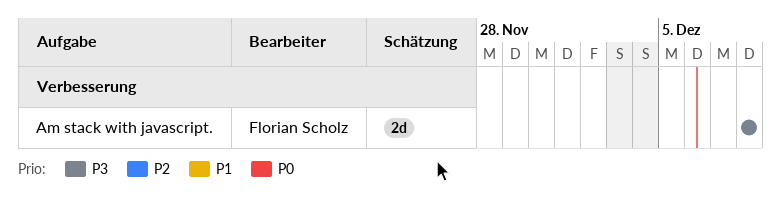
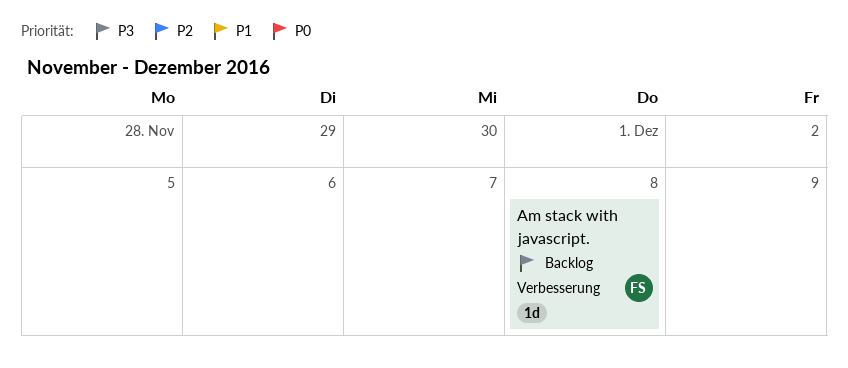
Am stack with javascript., estimate: 2d -> 1d

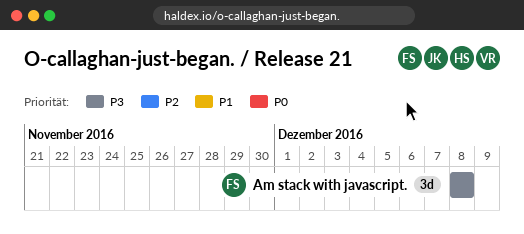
Am stack with javascript., estimate: 1d -> 3d

